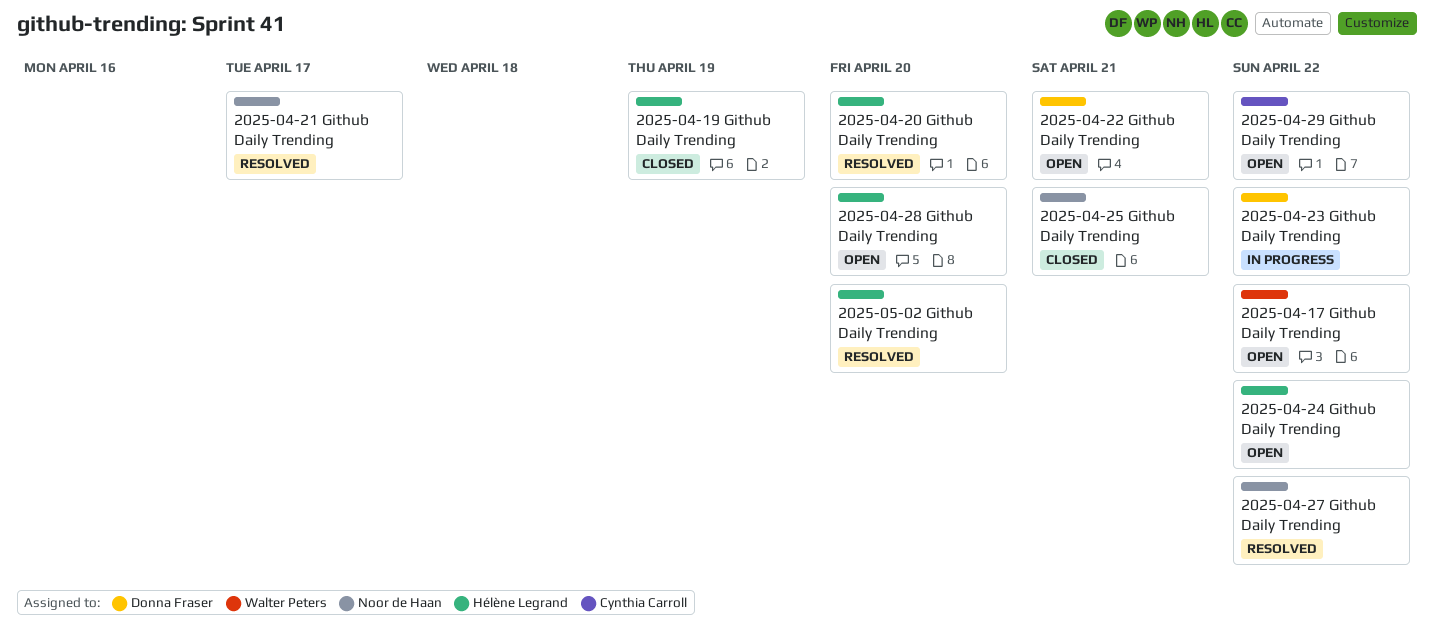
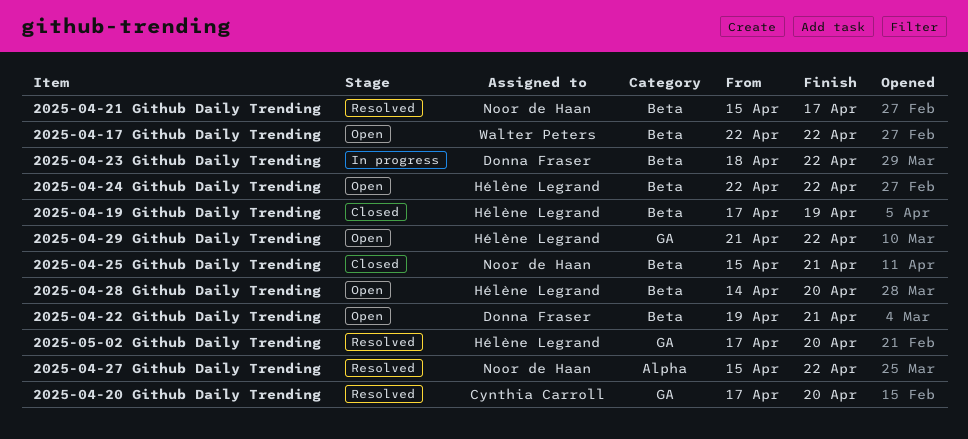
2025-04-20 Github Daily Trending, owner: Hélène Legrand -> Cynthia Carroll
2025-04-29 Github Daily Trending, owner: Cynthia Carroll -> Hélène Legrand

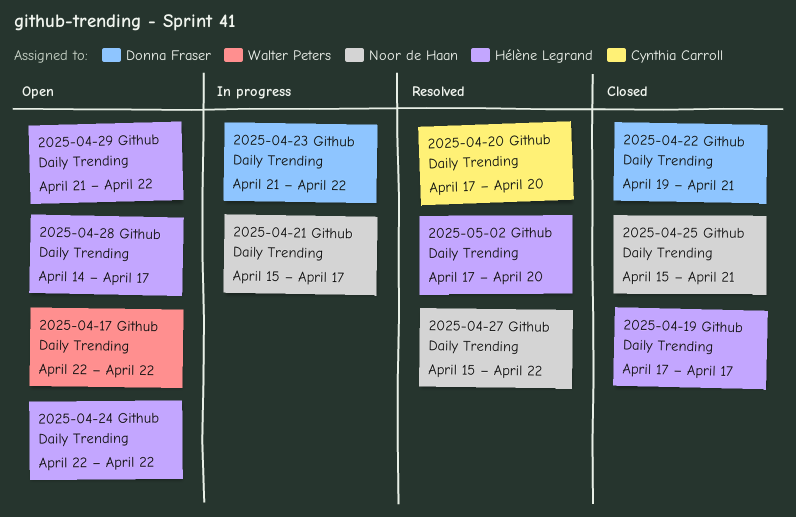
2025-04-19 Github Daily Trending, due: Apr 19 -> Apr 17
2025-04-21 Github Daily Trending, status: Resolved -> In progress
2025-04-22 Github Daily Trending, status: Open -> Closed
2025-04-23 Github Daily Trending, start: Apr 18 -> Apr 21
2025-04-28 Github Daily Trending, due: Apr 20 -> Apr 17

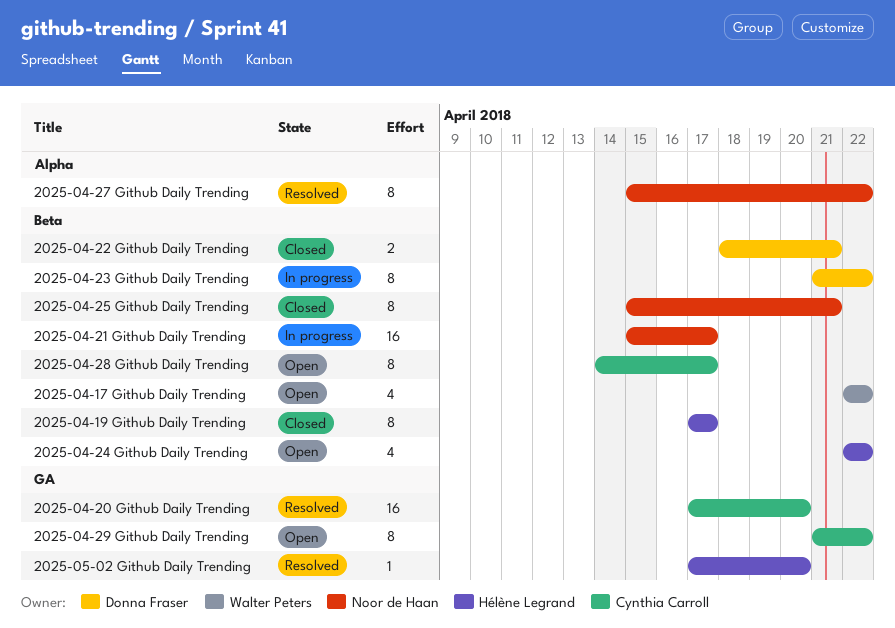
2025-04-22 Github Daily Trending, start: Apr 19 -> Apr 18
2025-04-28 Github Daily Trending, owner: Hélène Legrand -> Cynthia Carroll
2025-04-29 Github Daily Trending, owner: Hélène Legrand -> Cynthia Carroll

